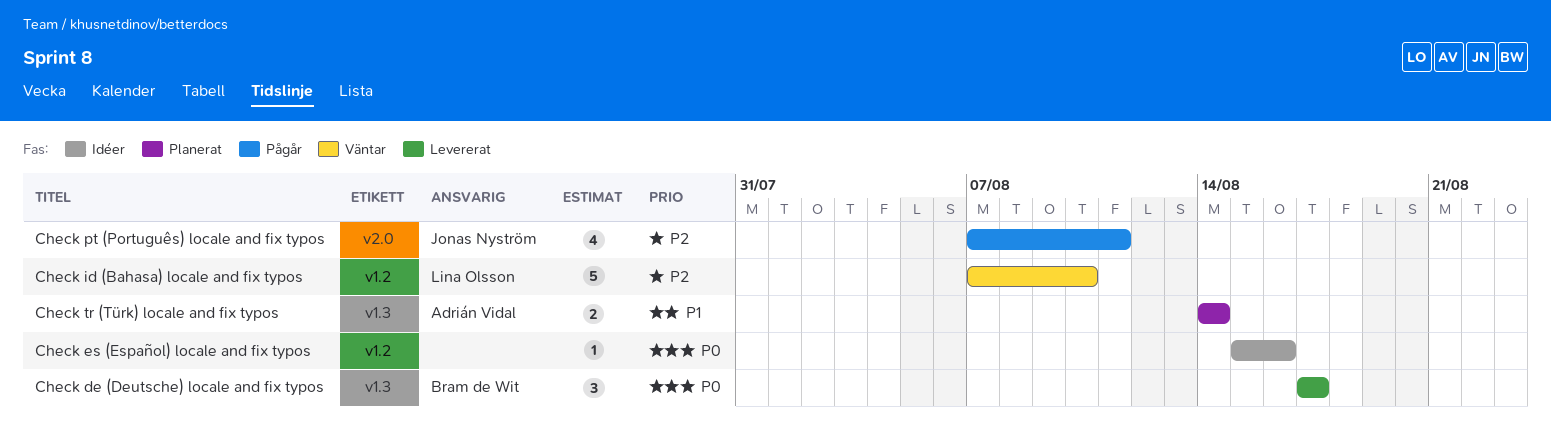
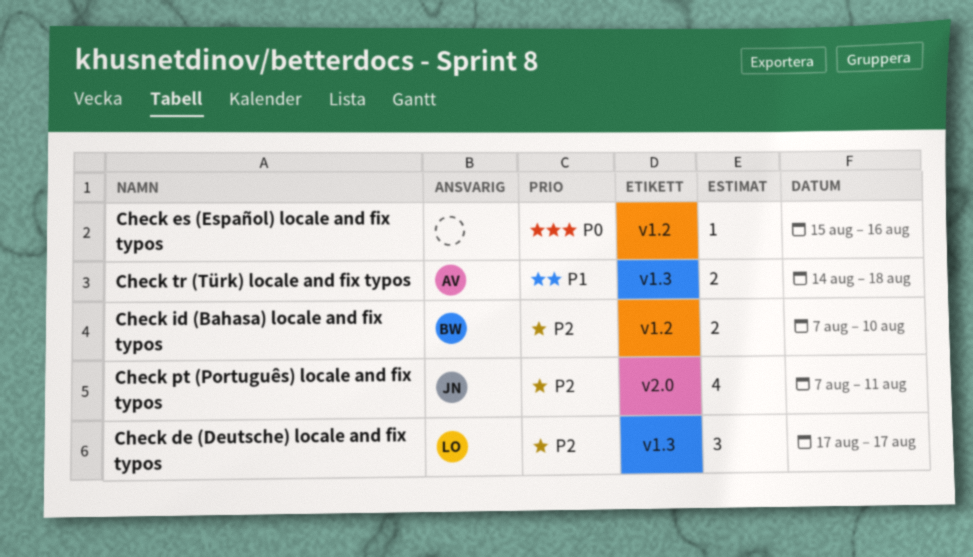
Check de (Deutsche) locale and fix typos, owner: Bram de Wit -> Lina Olsson
Check de (Deutsche) locale and fix typos, priority: P0 -> P2
Check id (Bahasa) locale and fix typos, owner: Lina Olsson -> Bram de Wit
Check id (Bahasa) locale and fix typos, estimate: 5 -> 2
Check tr (Türk) locale and fix typos, due: Aug 14 -> Aug 18

